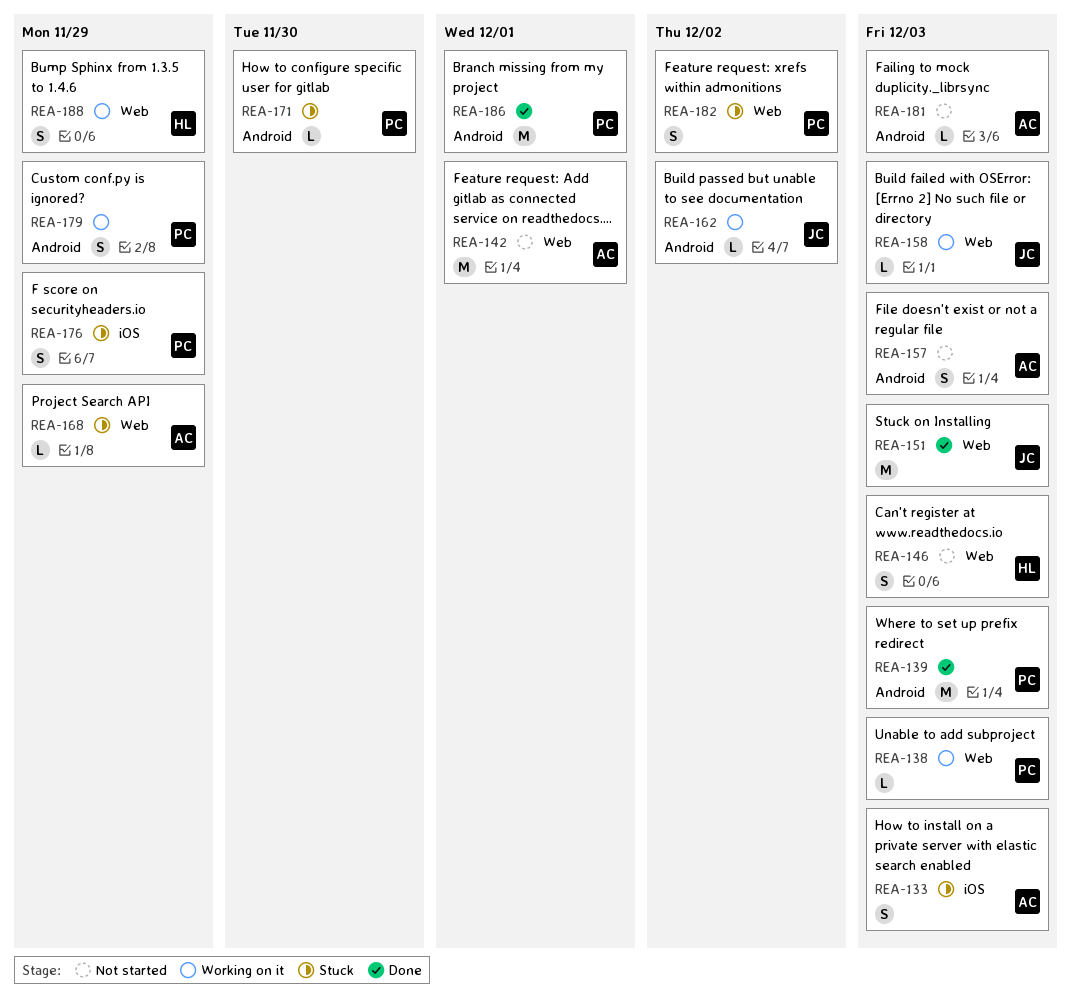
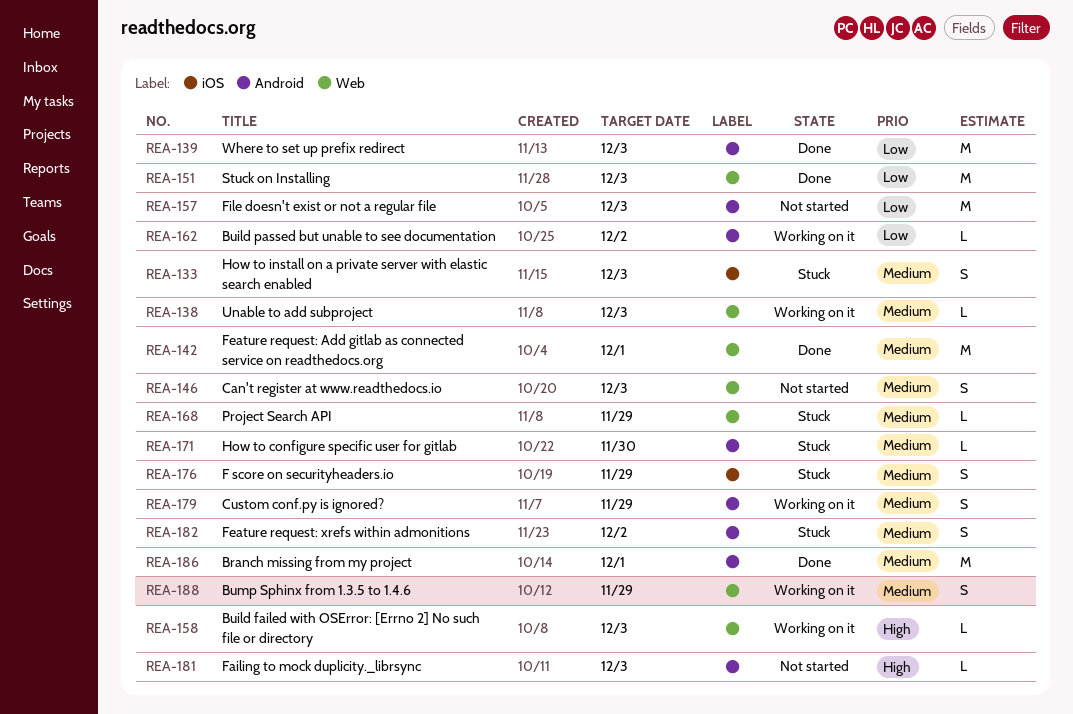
REA-142, status: Not started -> Done
REA-157, estimate: S -> M
REA-182, label: Web -> Android

